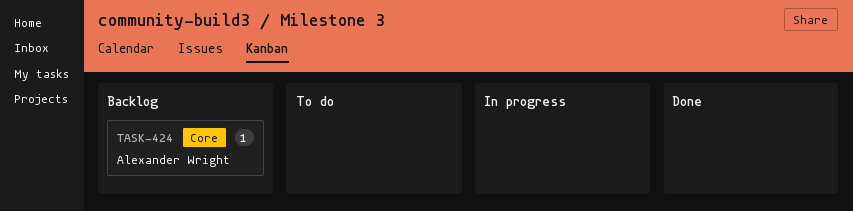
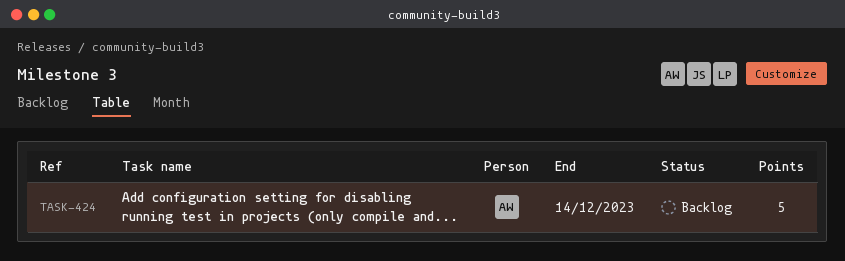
TASK-424, estimate: 1 -> 5

